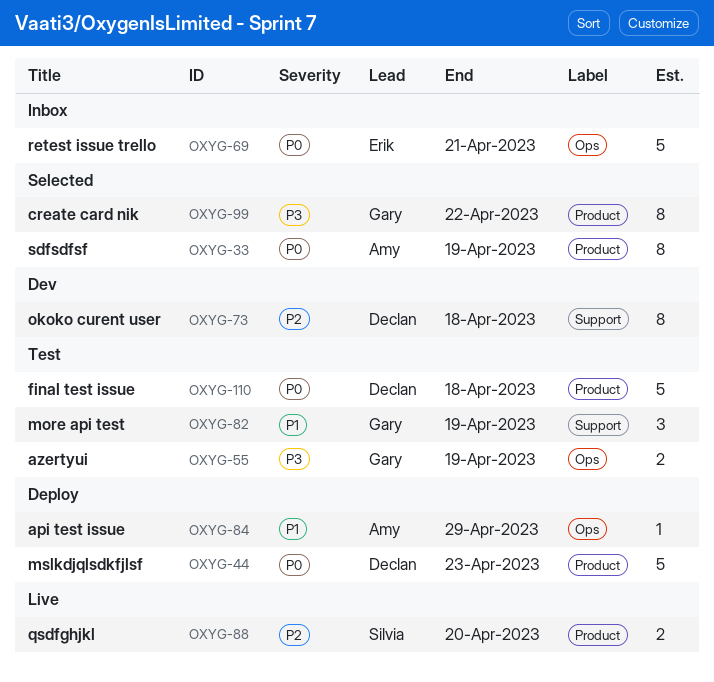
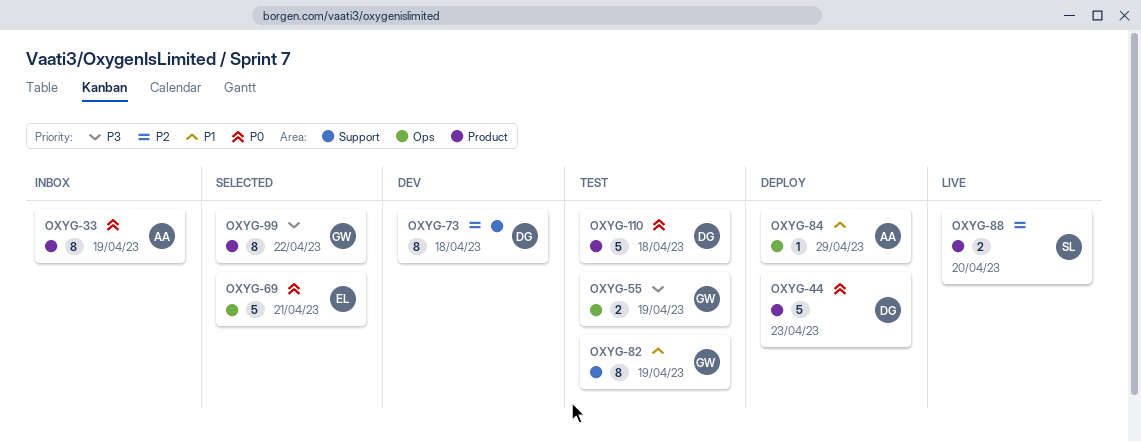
OXYG-33, status: Selected -> Inbox
OXYG-69, status: Inbox -> Selected
OXYG-82, estimate: 3 -> 8

